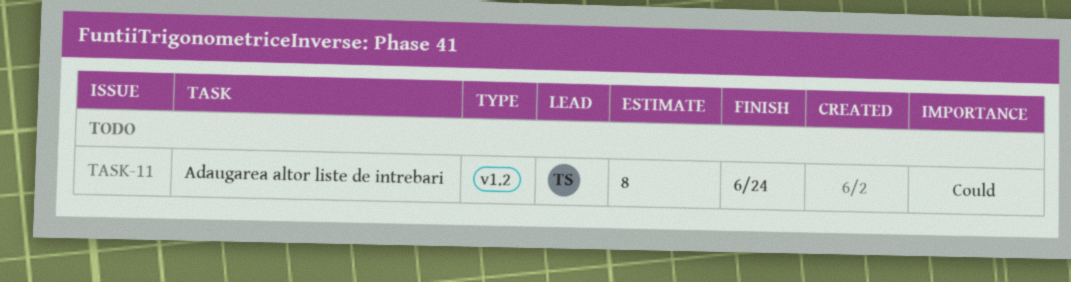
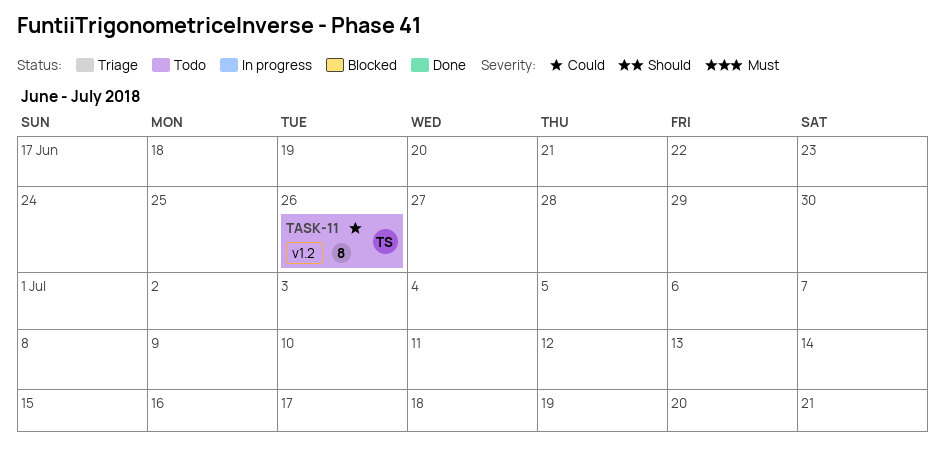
TASK-11, due: Jun 24 -> Jun 26

